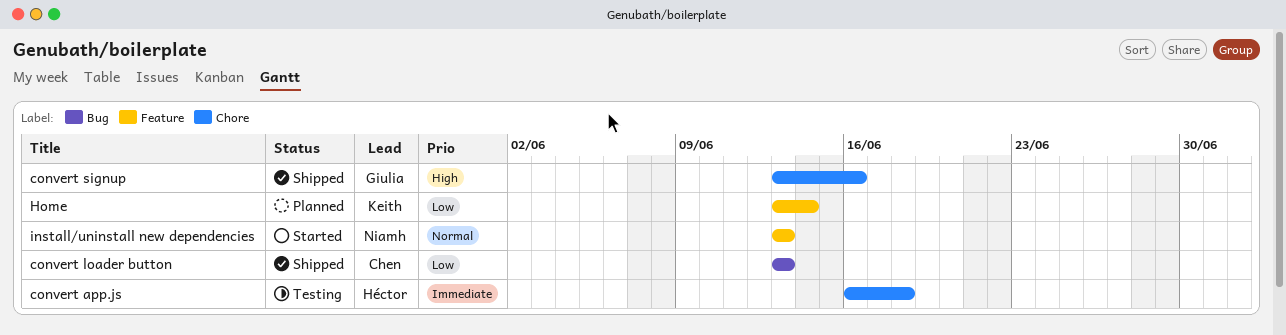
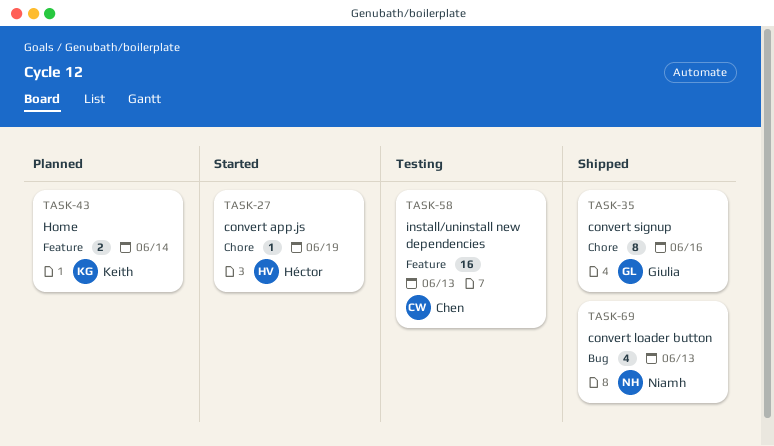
convert app.js, status: Testing -> Started
convert app.js, due: Jun 18 -> Jun 19
convert loader button, owner: Chen -> Niamh
install/uninstall new dependencies, status: Started -> Testing
install/uninstall new dependencies, owner: Niamh -> Chen

